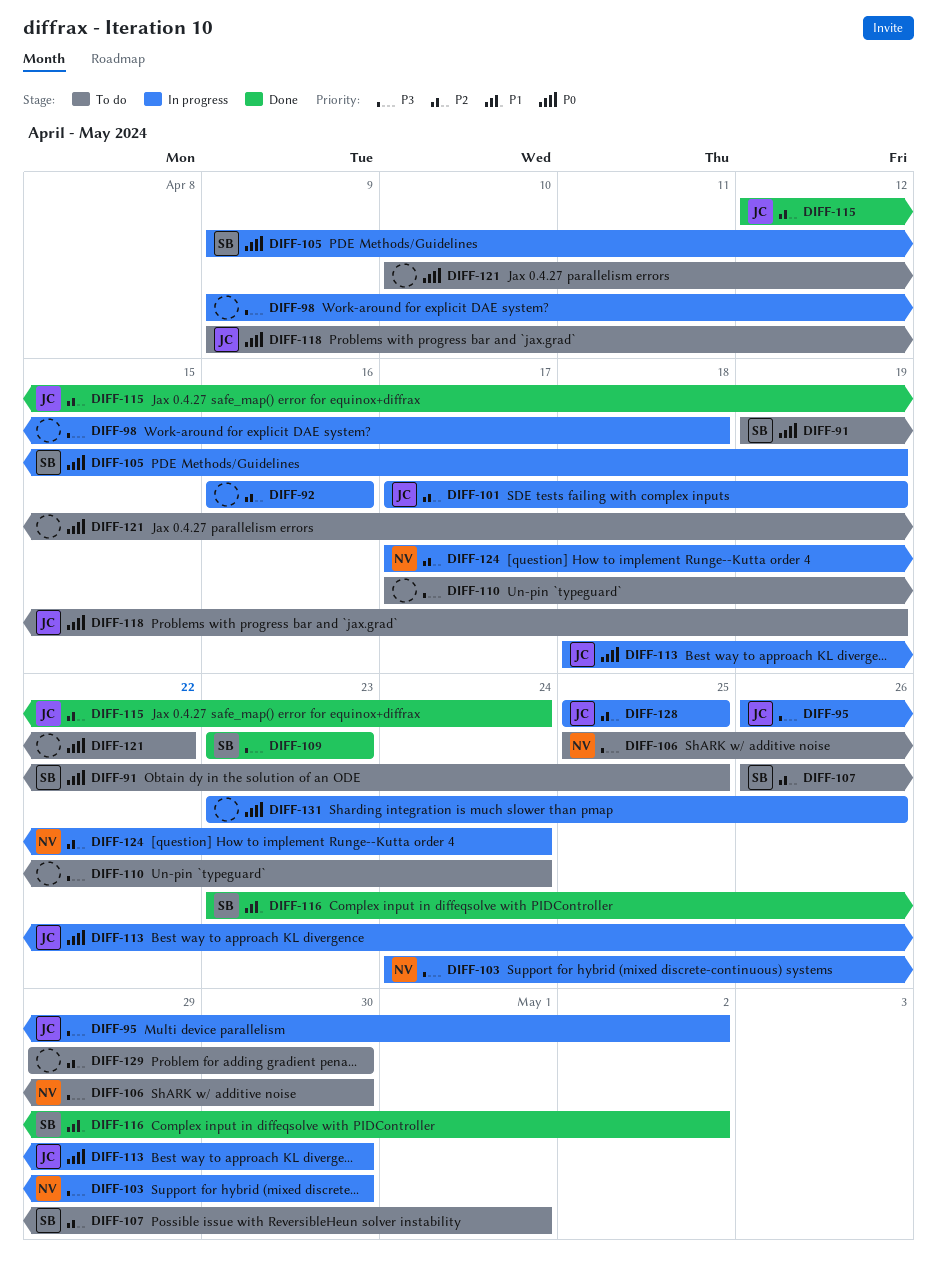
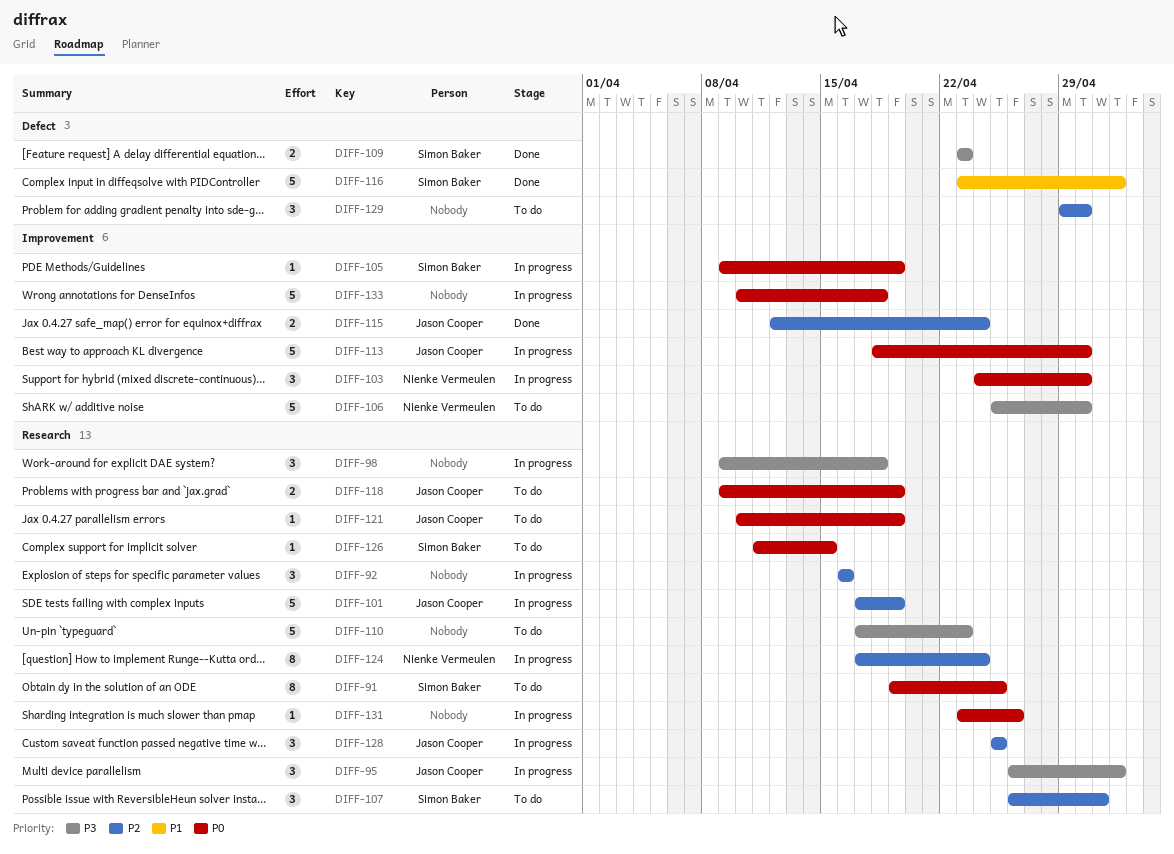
DIFF-103, priority: P3 -> P0
DIFF-110, due: Apr 24 -> Apr 23
DIFF-121, owner: none -> Jason Cooper
DIFF-121, due: Apr 22 -> Apr 19
DIFF-126: none -> present
DIFF-133: none -> present

